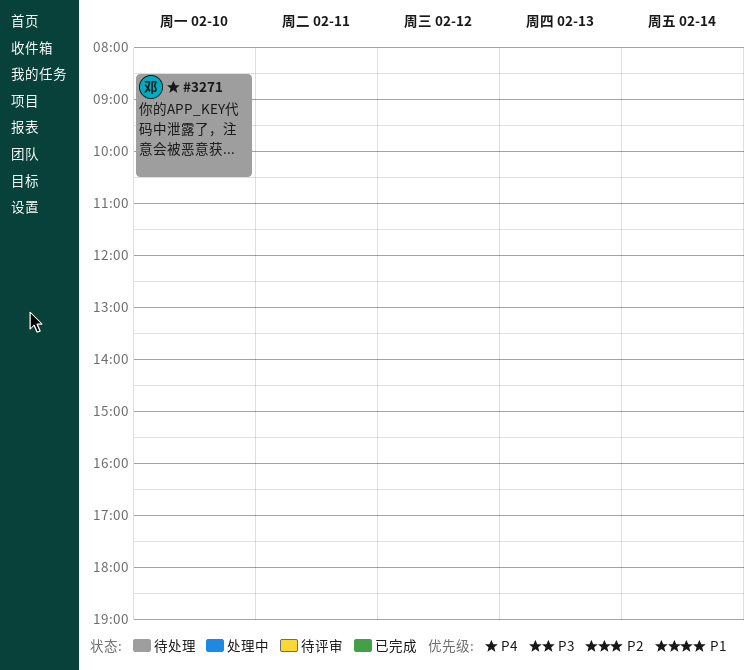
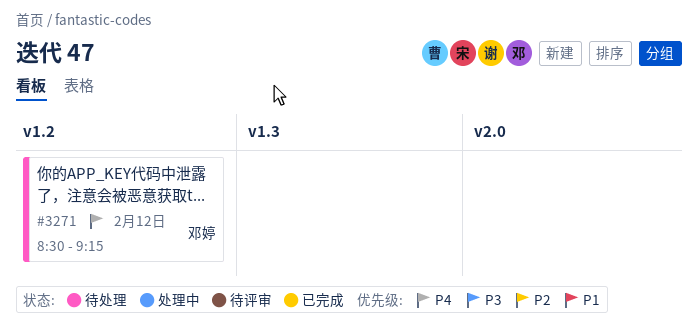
#3271, day: Feb 10 -> Feb 12
#3271, ends: 10:30 -> 09:15

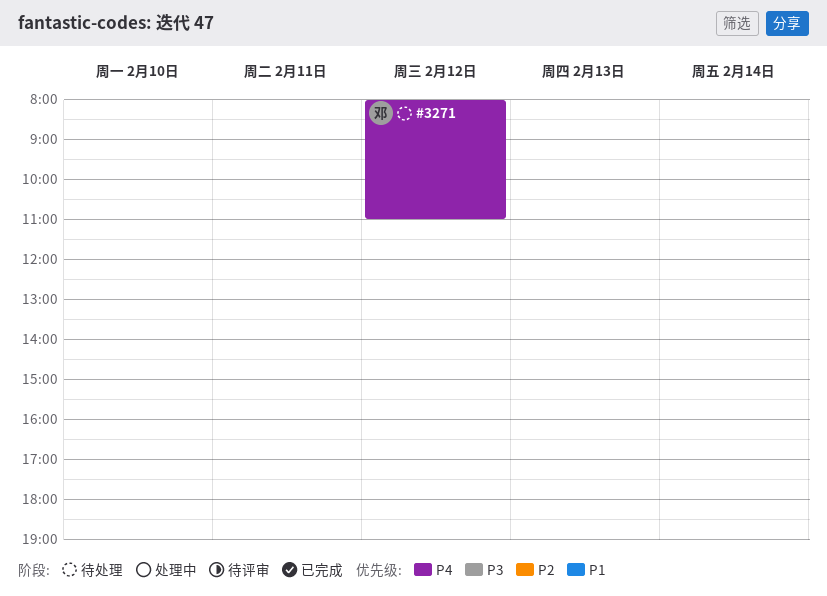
#3271, begins: 08:30 -> 08:00
#3271, ends: 09:15 -> 11:00

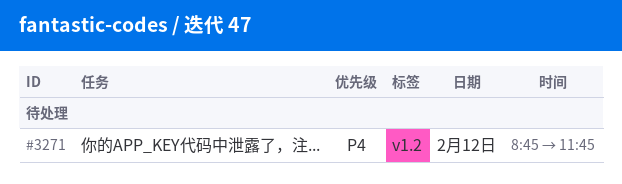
#3271, begins: 08:00 -> 08:45
#3271, ends: 11:00 -> 11:45

